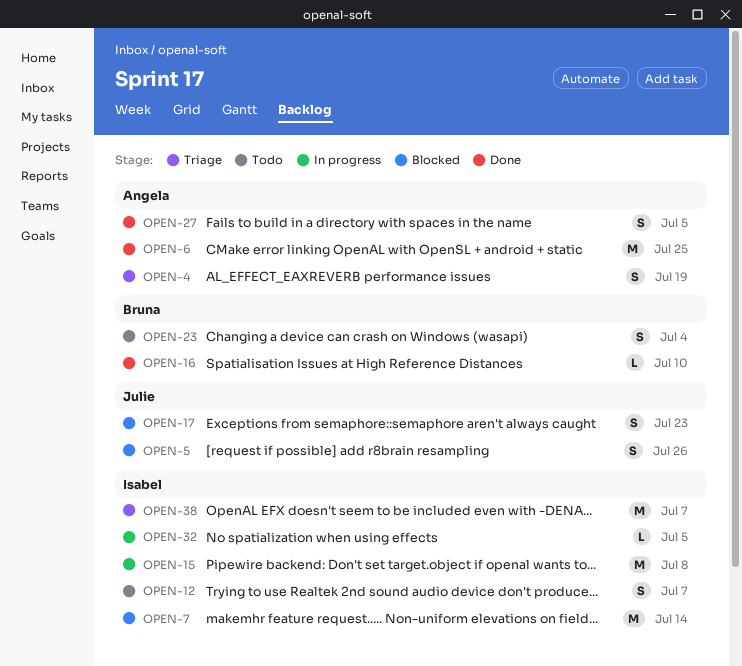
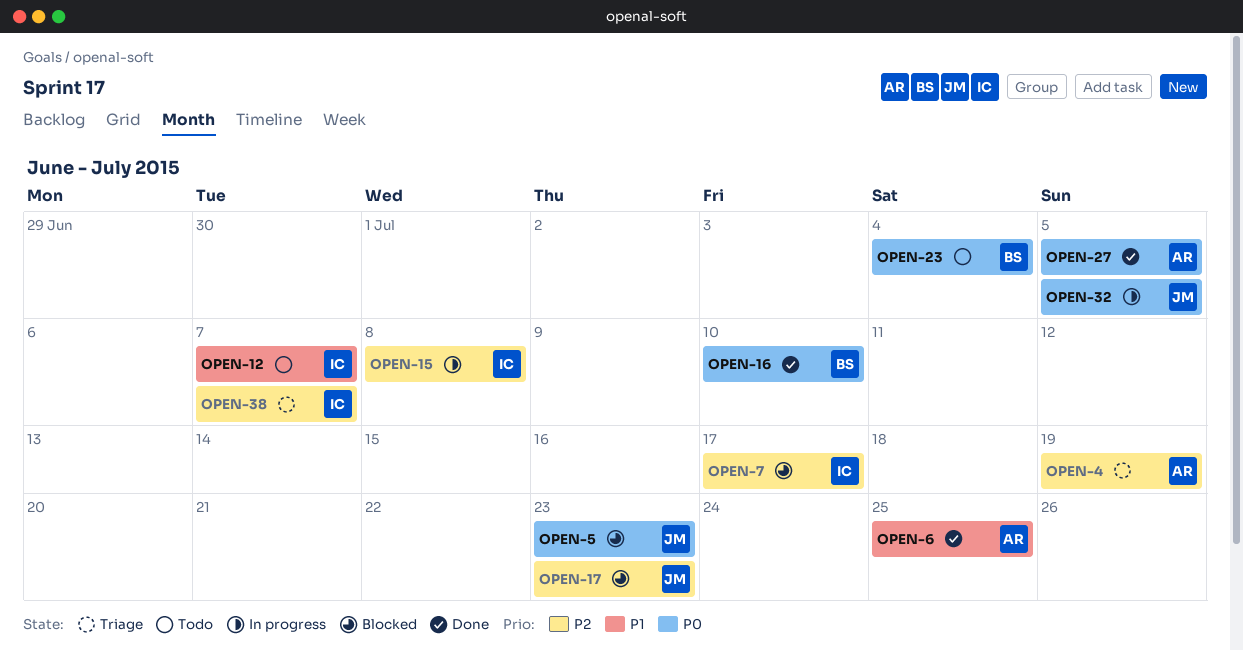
OPEN-5, due: Jul 26 -> Jul 23
OPEN-7, due: Jul 14 -> Jul 17
OPEN-32, owner: Isabel -> Julie

